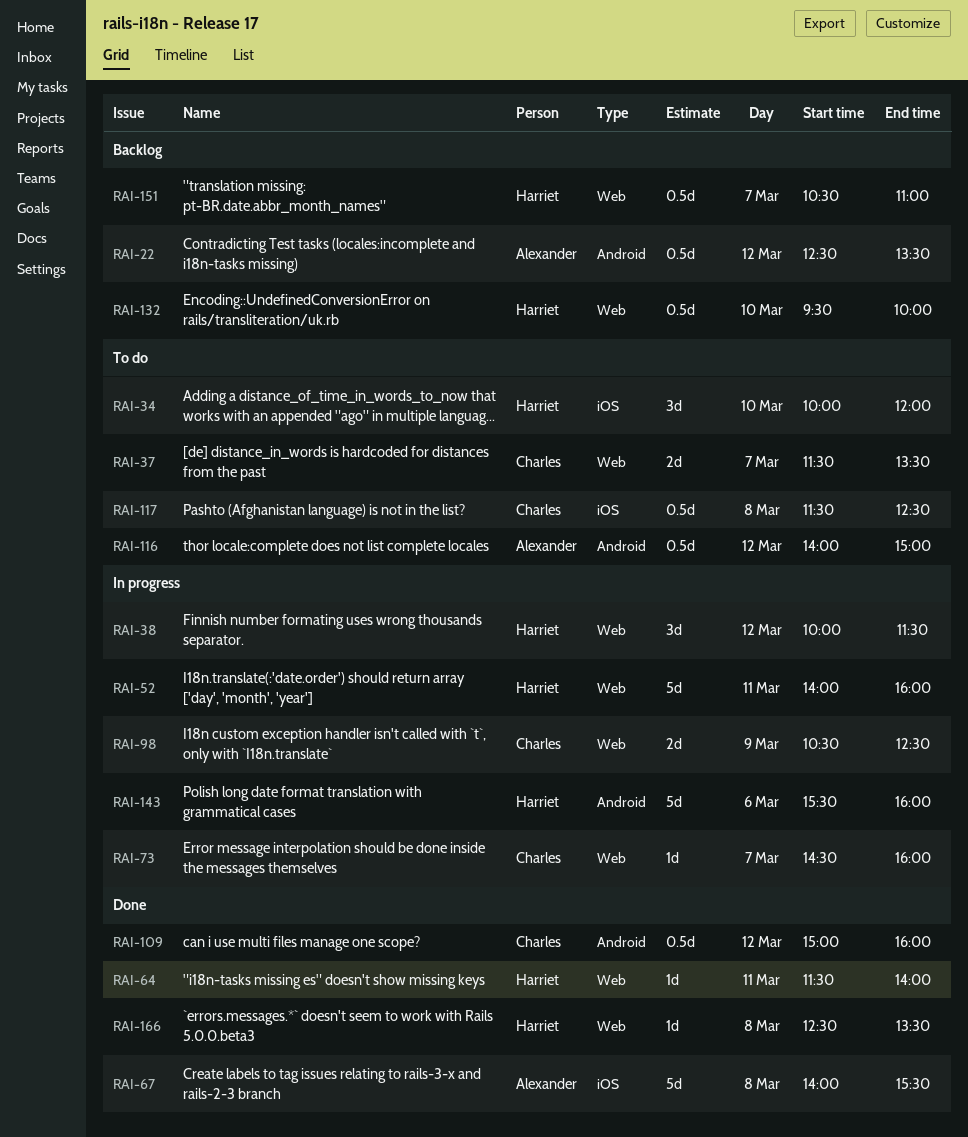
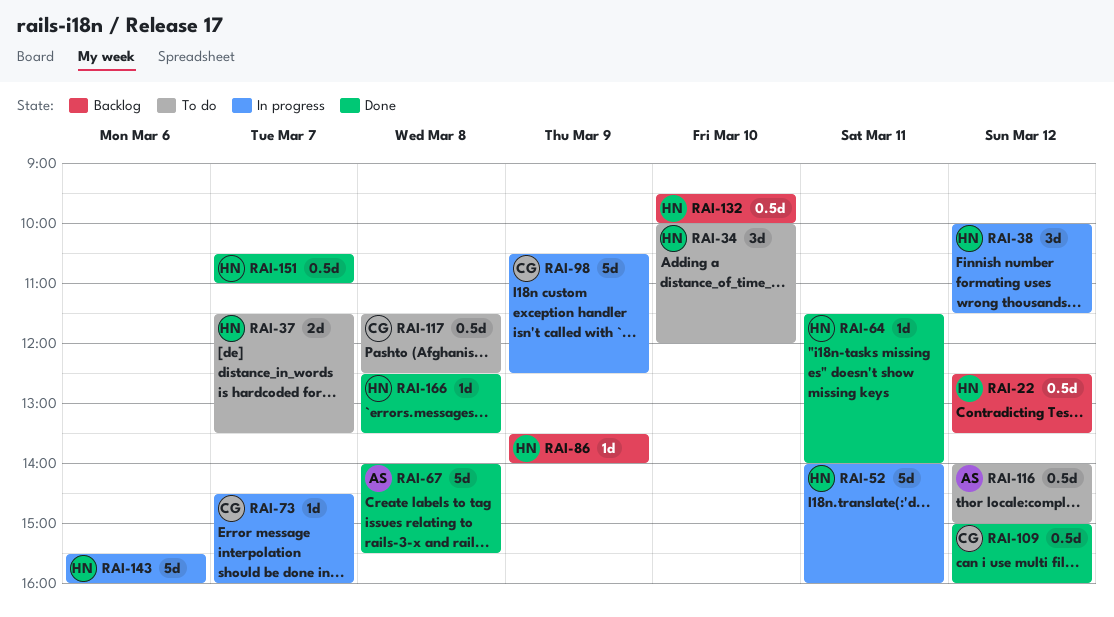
RAI-22, owner: Alexander -> Harriet
RAI-37, owner: Charles -> Harriet
RAI-86: none -> present
RAI-98, estimate: 2d -> 5d
RAI-151, status: Backlog -> Done

